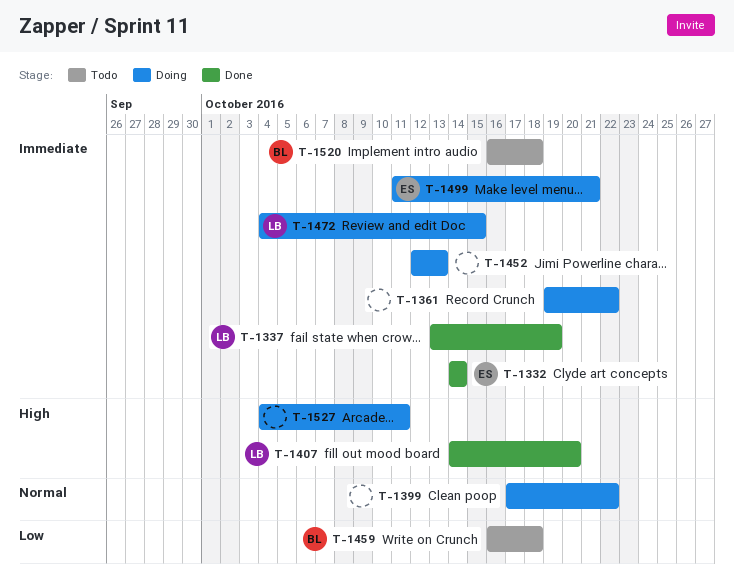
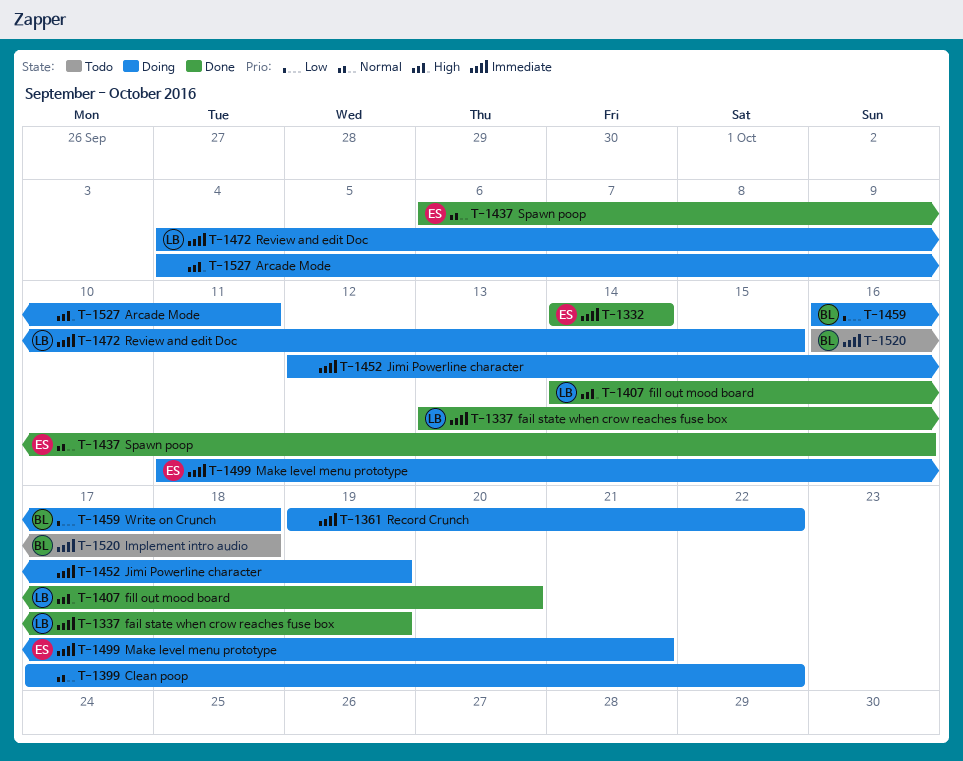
T-1437: none -> present
T-1452, due: Oct 13 -> Oct 19
T-1459, status: Todo -> Doing

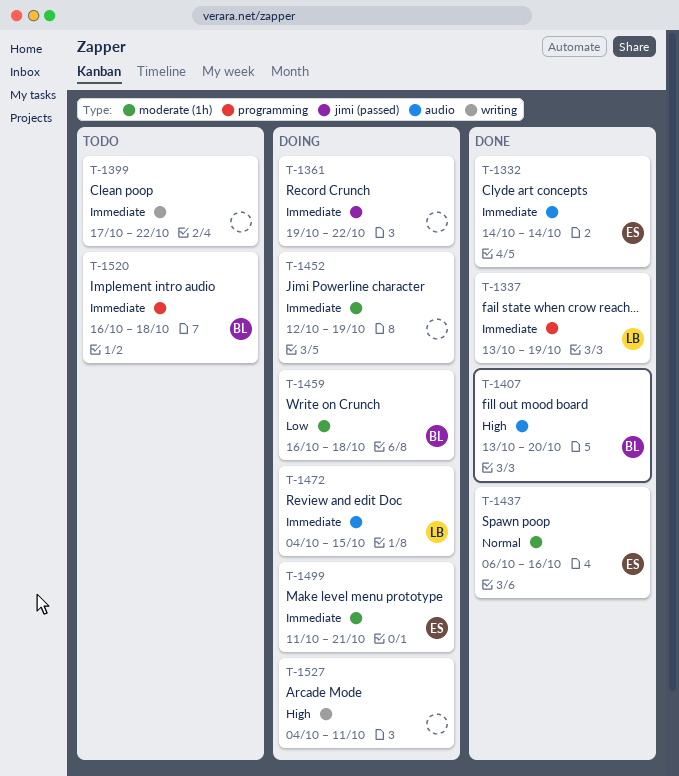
T-1399, status: Doing -> Todo
T-1399, priority: Normal -> Immediate
T-1407, owner: LB -> BL
T-1407, start: Oct 14 -> Oct 13

